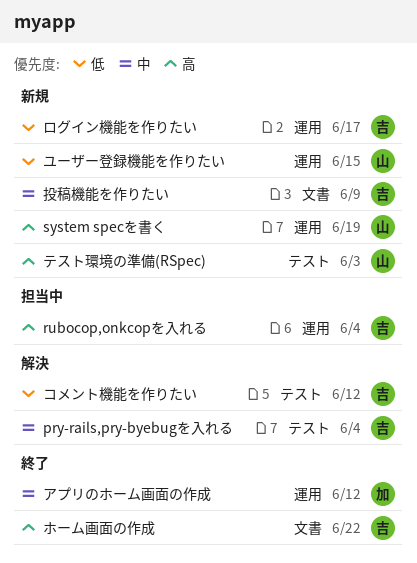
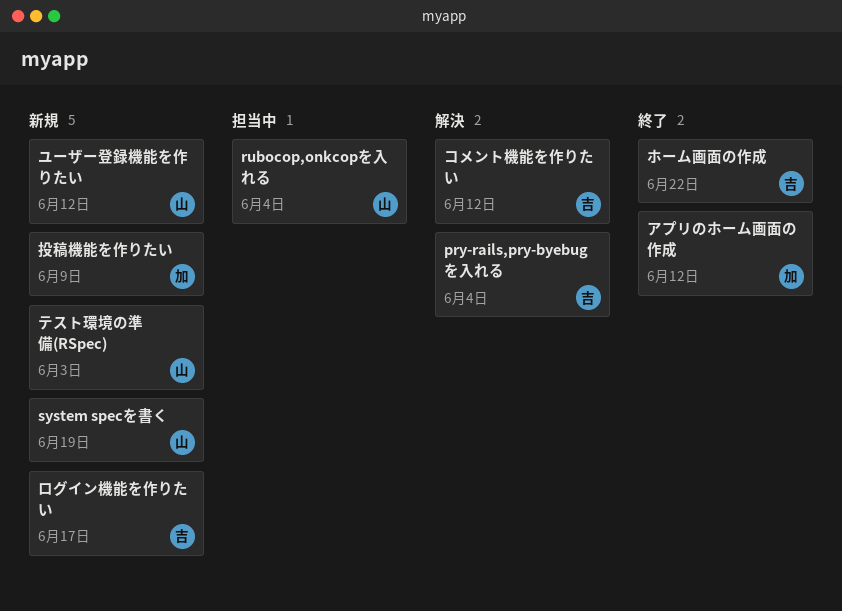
rubocop,onkcopを入れる, owner: 吉 -> 山
ユーザー登録機能を作りたい, due: Jun 15 -> Jun 12
投稿機能を作りたい, owner: 吉 -> 加

